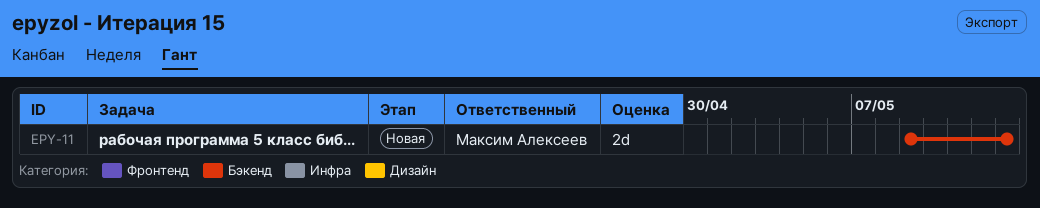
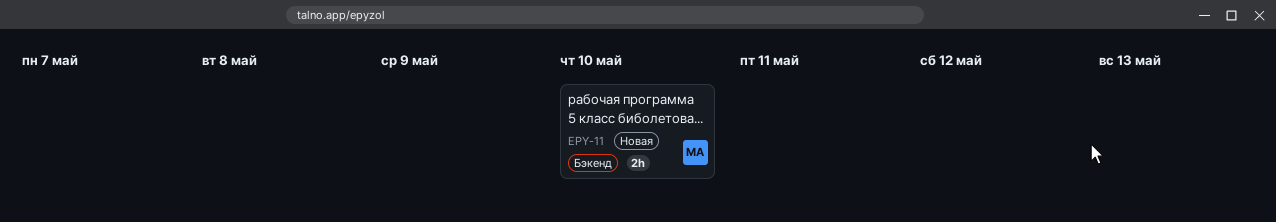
EPY-11, estimate: 2d -> 2h
EPY-11, due: May 13 -> May 10

